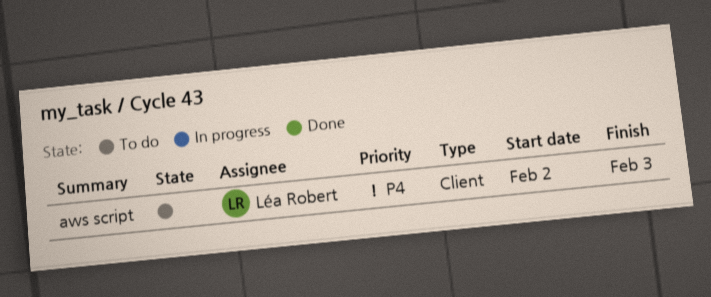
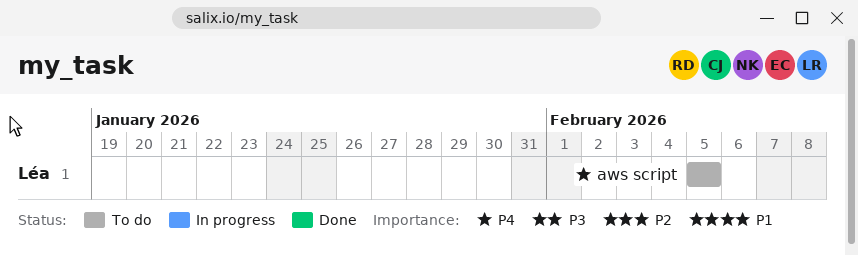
aws script, start: Feb 2 -> Feb 5
aws script, due: Feb 3 -> Feb 5

